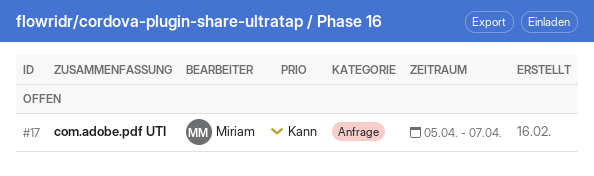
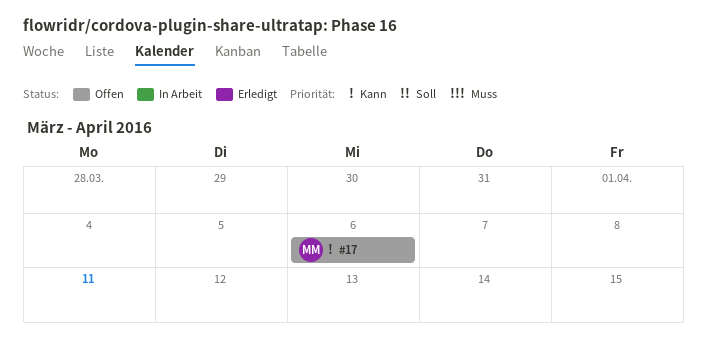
#17, start: Apr 5 -> Apr 6
#17, due: Apr 7 -> Apr 6

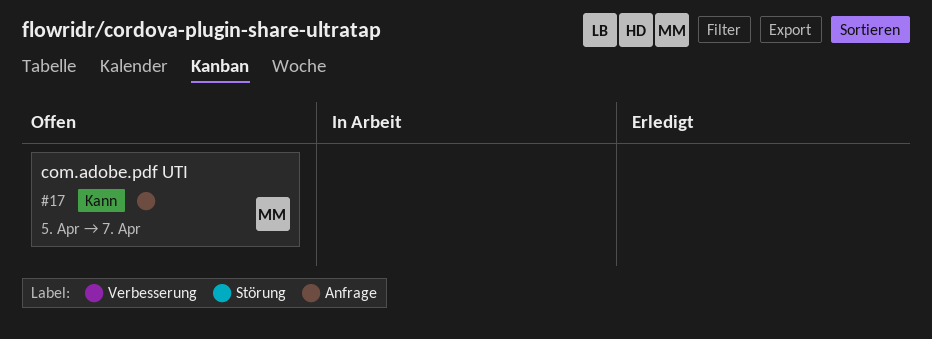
#17, start: Apr 6 -> Apr 5
#17, due: Apr 6 -> Apr 7

